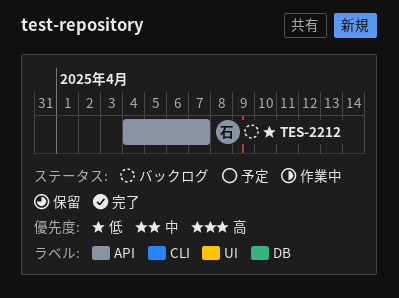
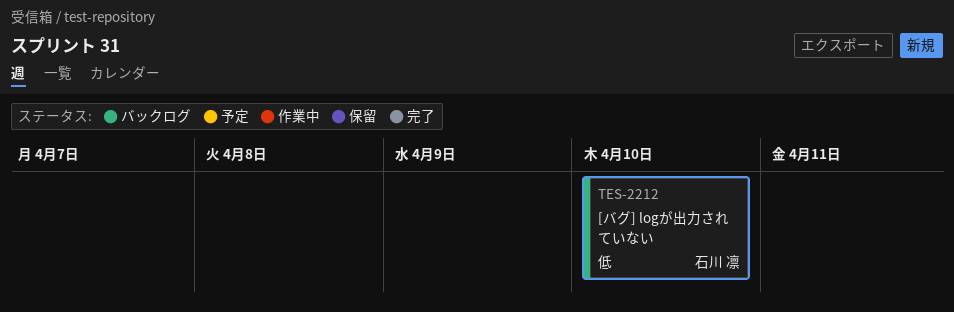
TES-2212, due: Apr 7 -> Apr 10

